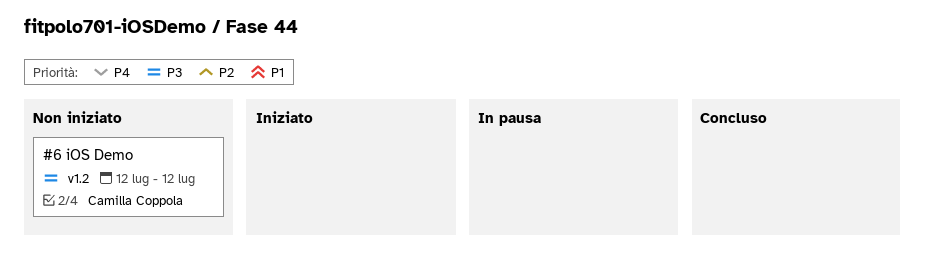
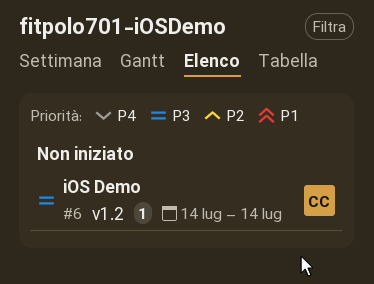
#6, start: Jul 12 -> Jul 14
#6, due: Jul 12 -> Jul 14

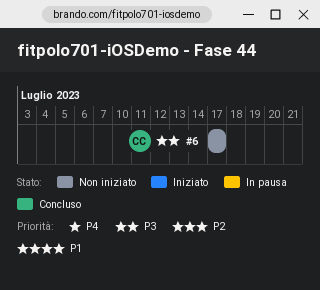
#6, start: Jul 14 -> Jul 17
#6, due: Jul 14 -> Jul 17

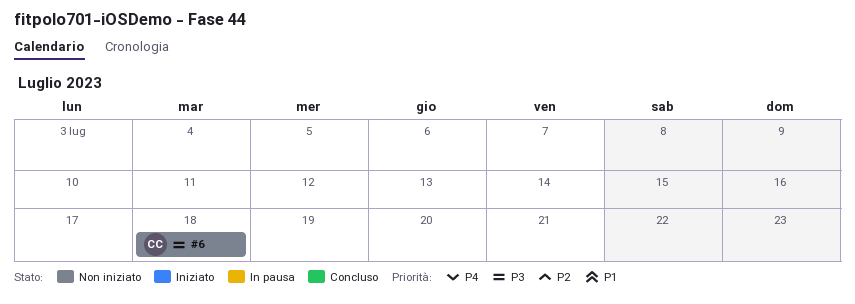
#6, start: Jul 17 -> Jul 18
#6, due: Jul 17 -> Jul 18

